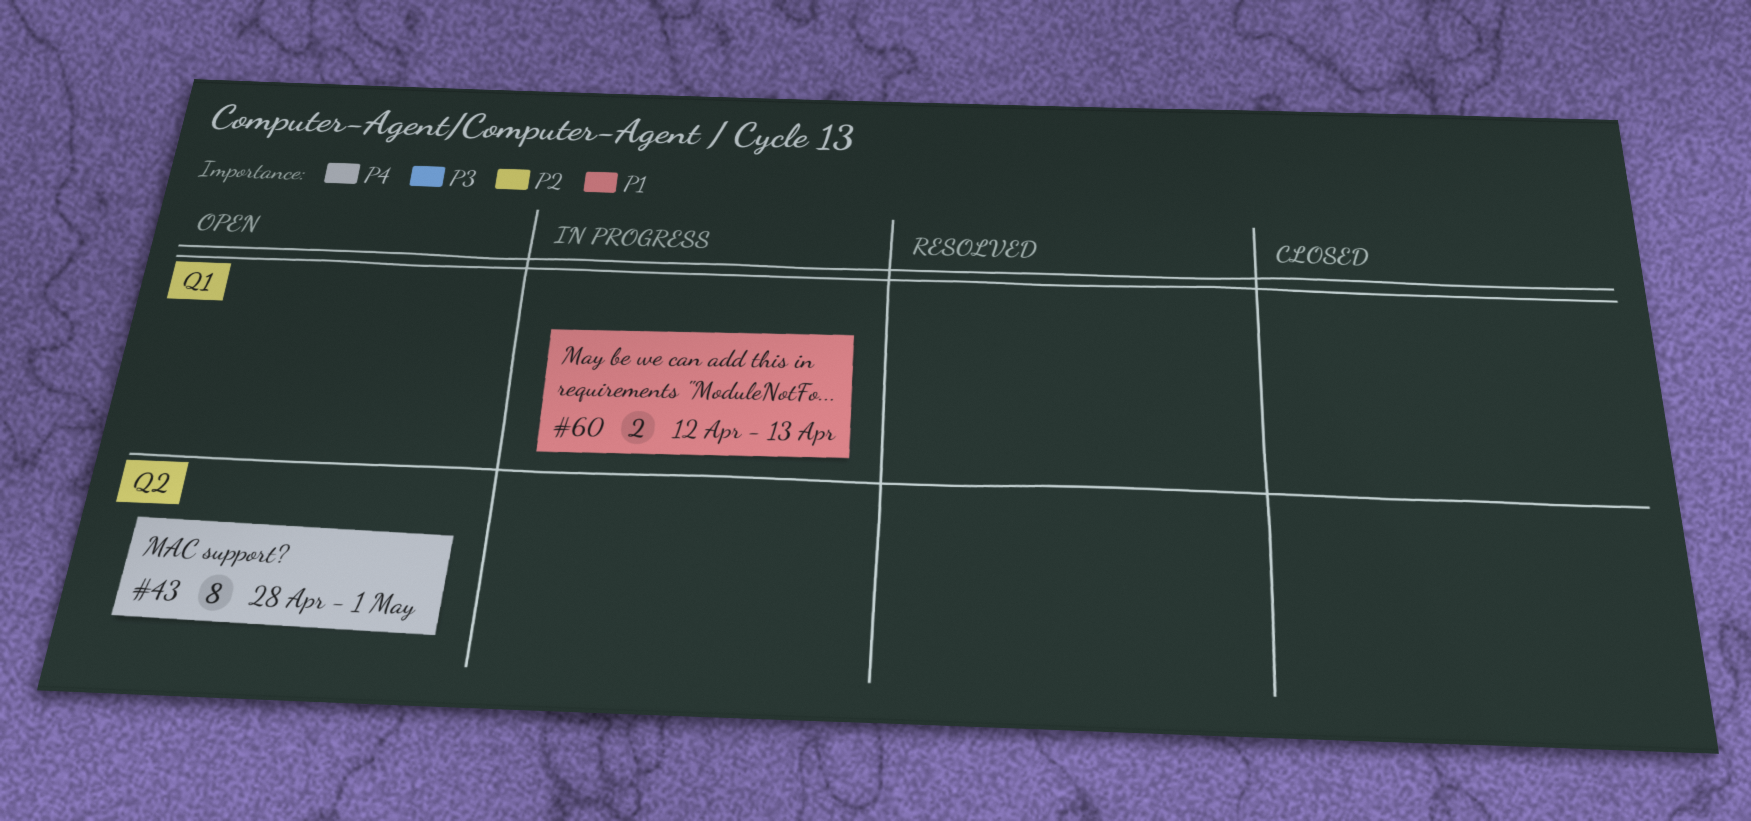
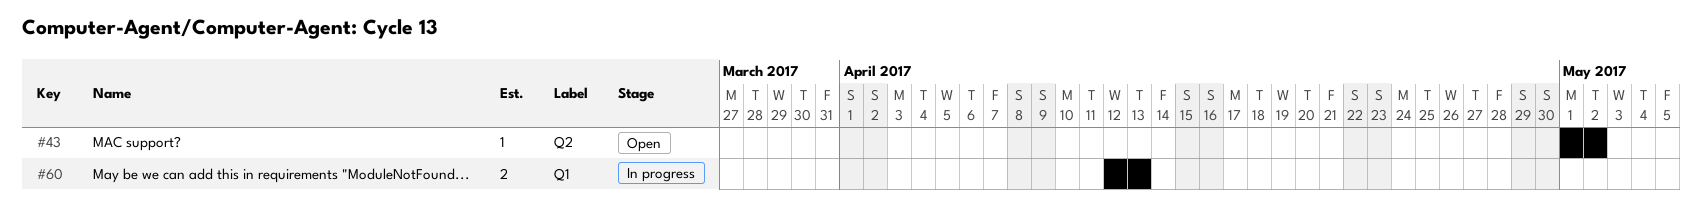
#43, estimate: 8 -> 1
#43, start: Apr 28 -> May 1
#43, due: May 1 -> May 2

